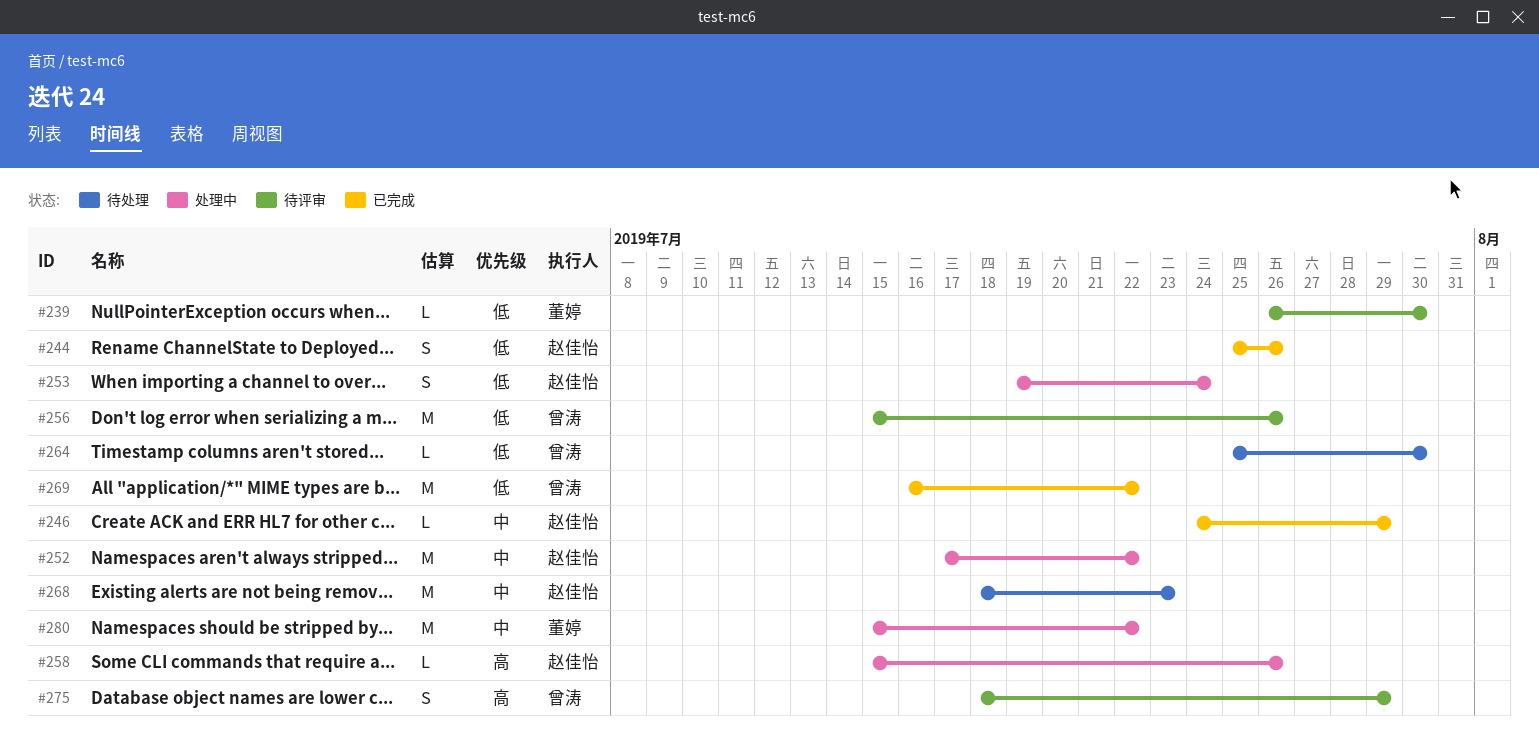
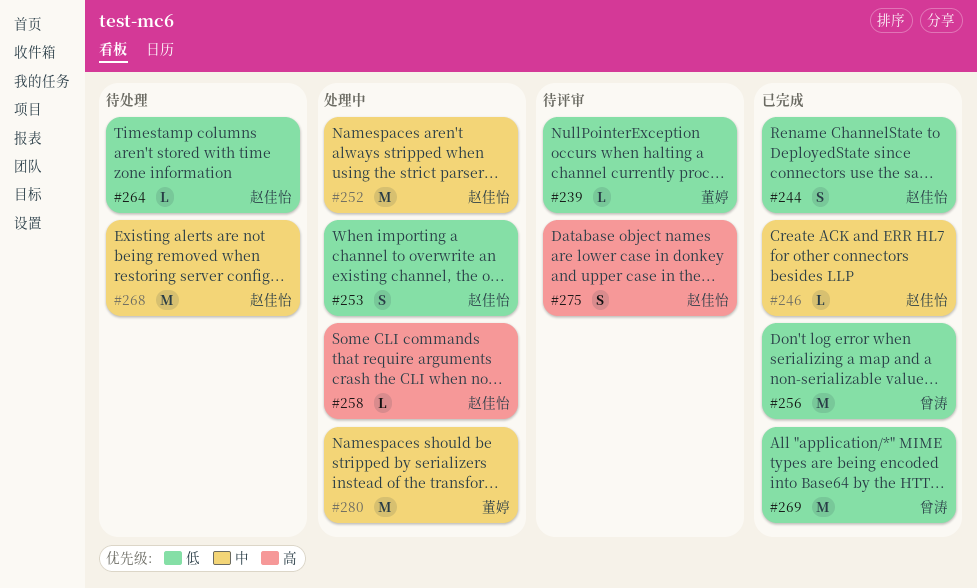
#256, status: 待评审 -> 已完成
#264, owner: 曾涛 -> 赵佳怡
#275, owner: 曾涛 -> 赵佳怡

